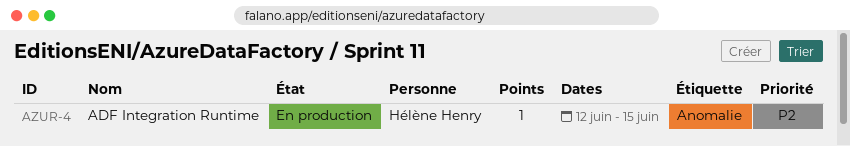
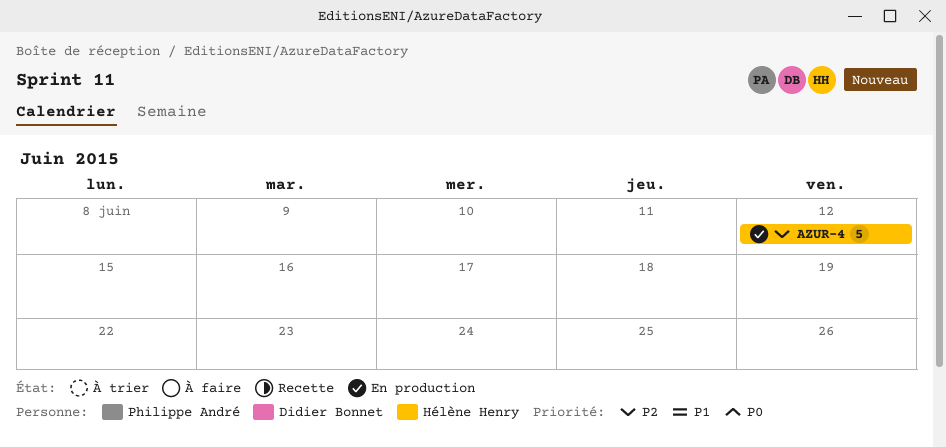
AZUR-4, estimate: 1 -> 5
AZUR-4, due: Jun 15 -> Jun 12

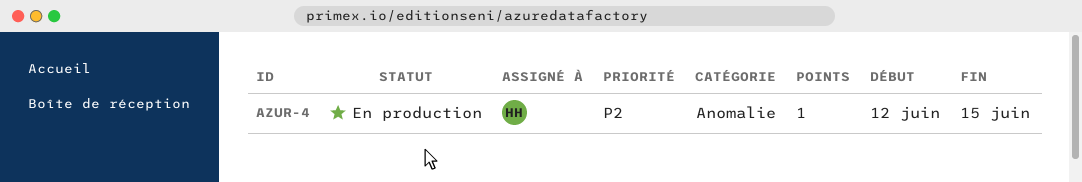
AZUR-4, estimate: 5 -> 1
AZUR-4, due: Jun 12 -> Jun 15

